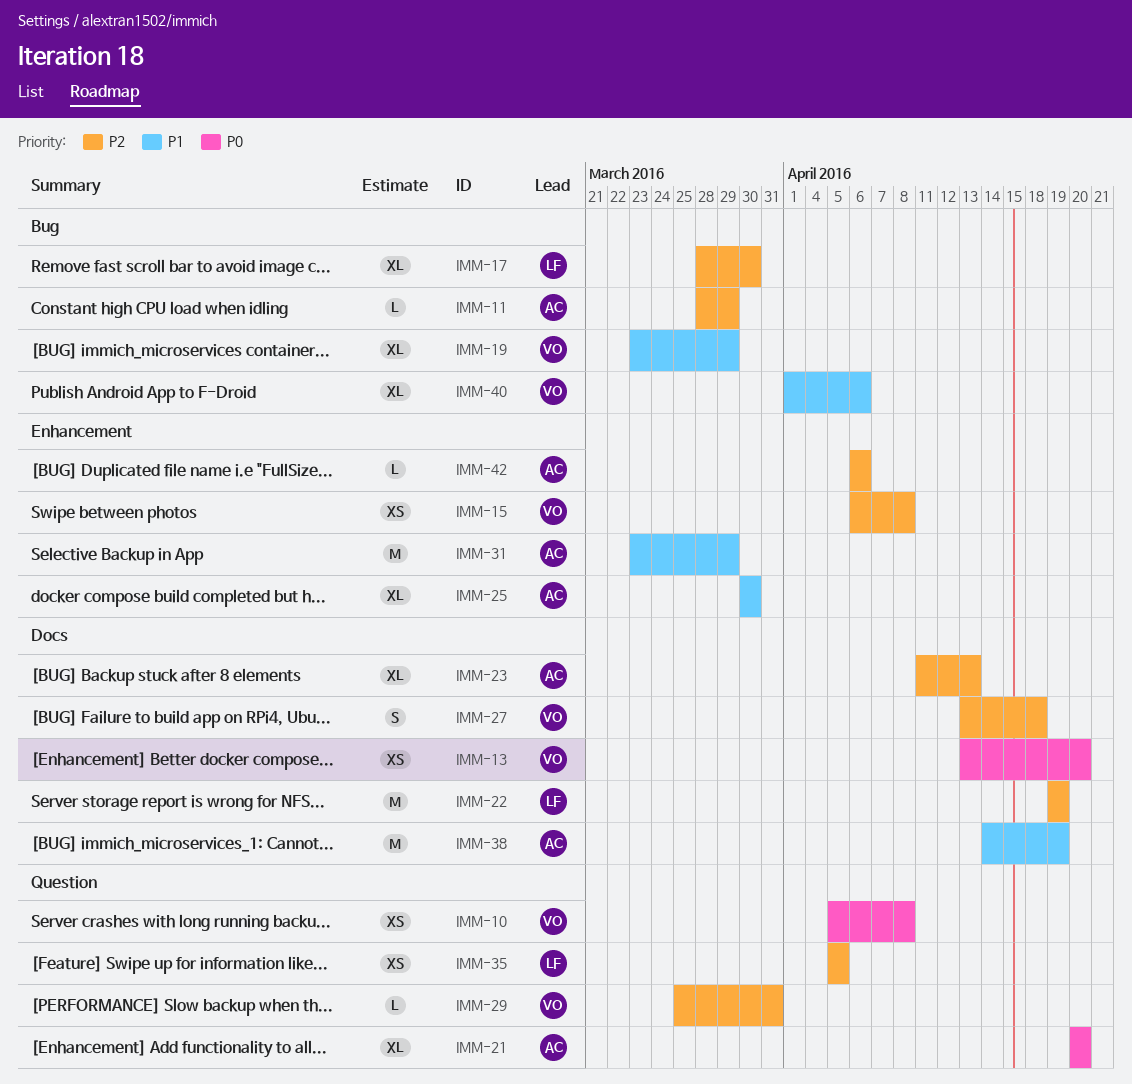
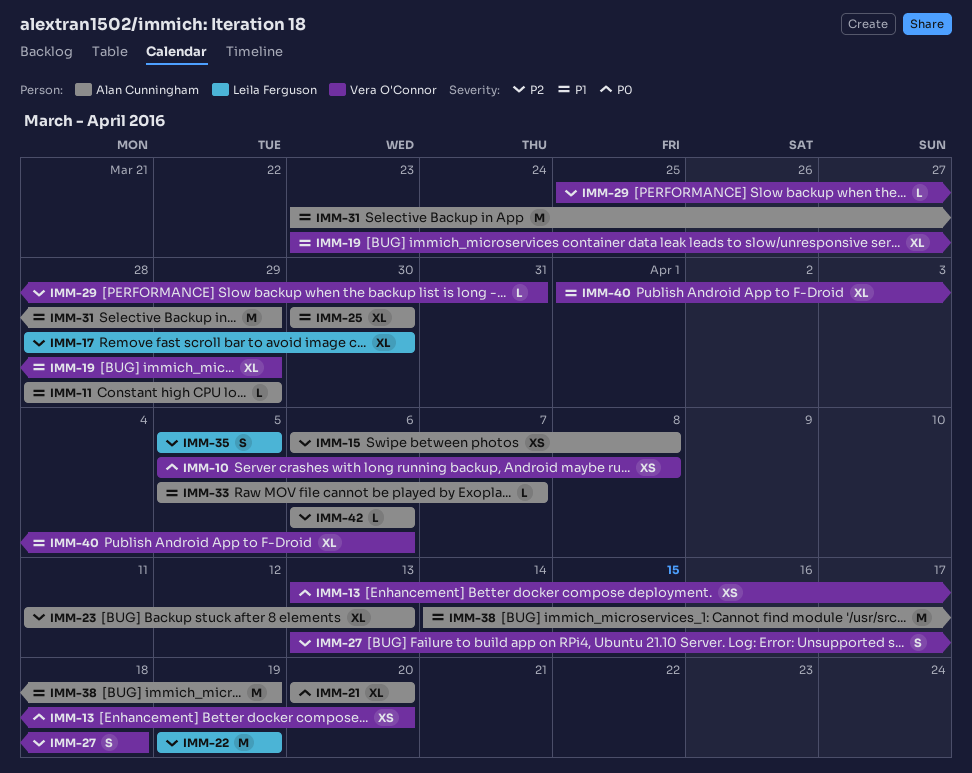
IMM-11, priority: P2 -> P1
IMM-15, owner: Vera O'Connor -> Alan Cunningham
IMM-33: none -> present
IMM-35, estimate: XS -> S

